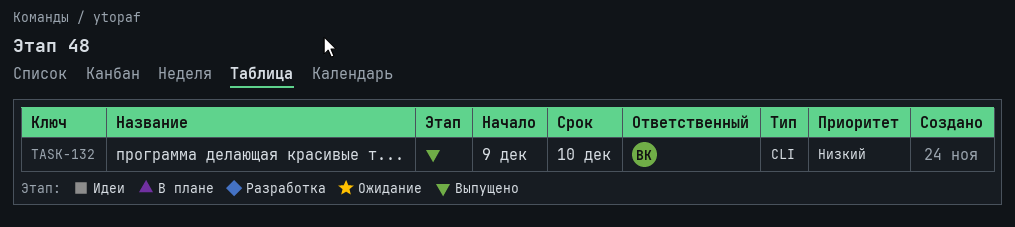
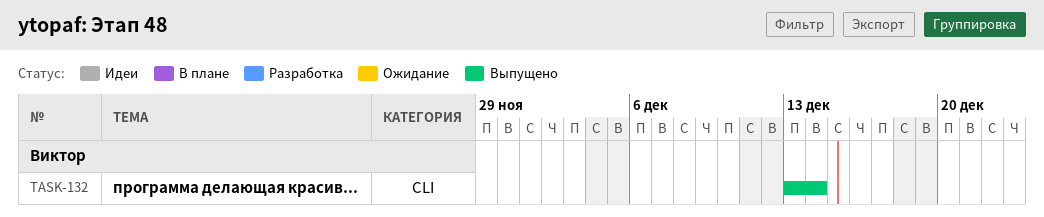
TASK-132, start: Dec 9 -> Dec 13
TASK-132, due: Dec 10 -> Dec 14

